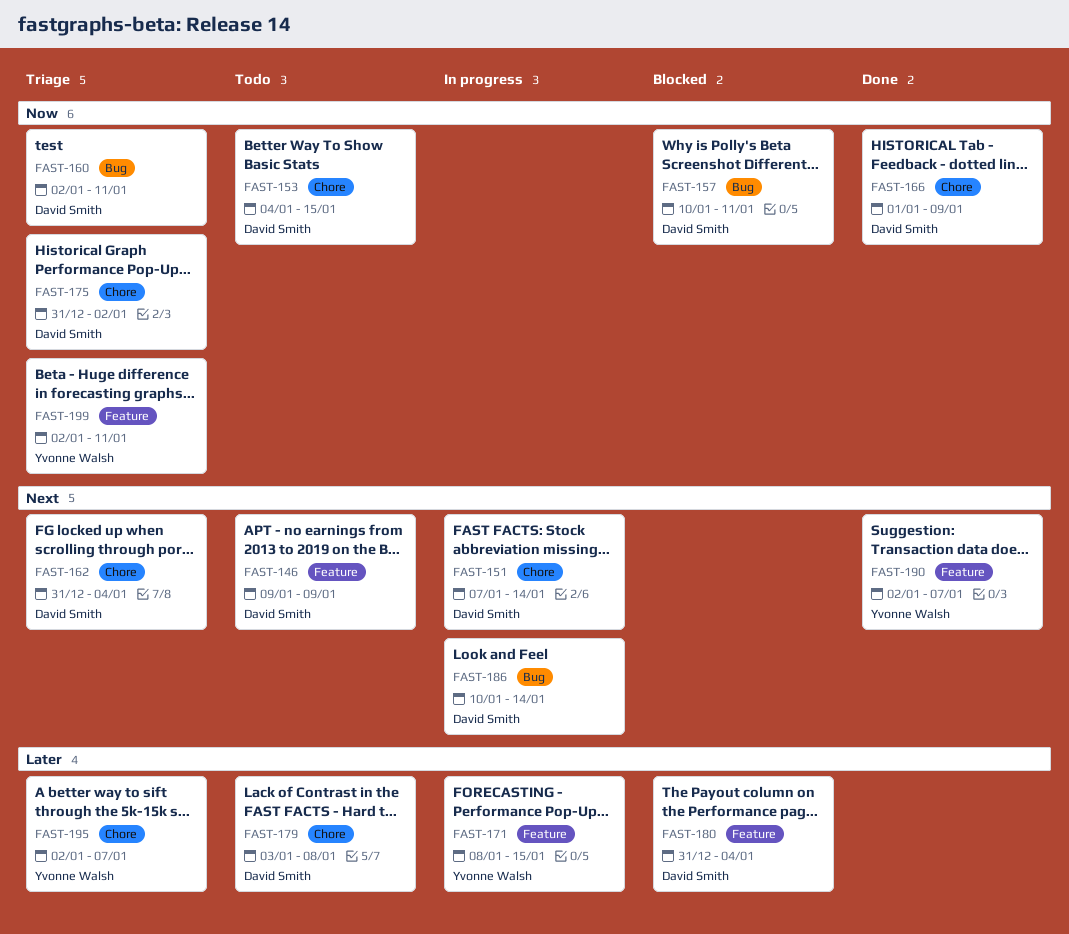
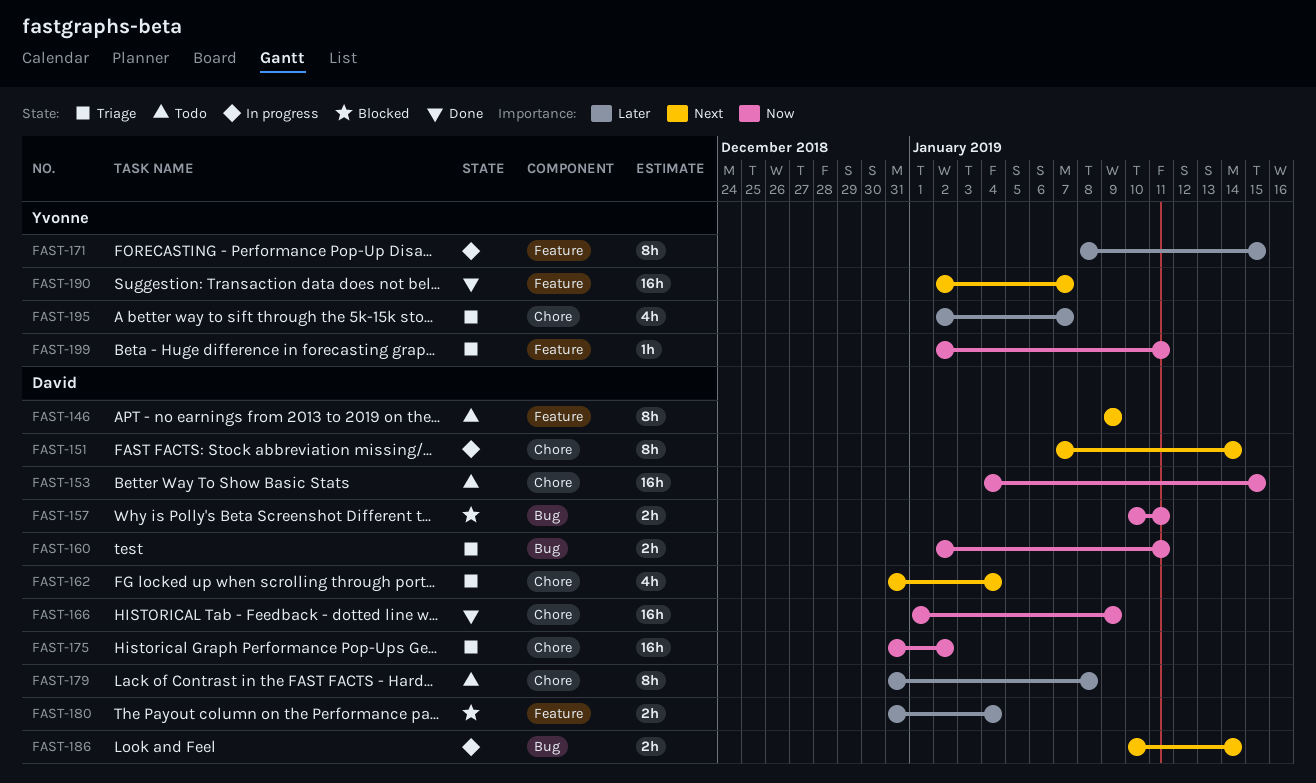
FAST-179, start: Jan 3 -> Dec 31

